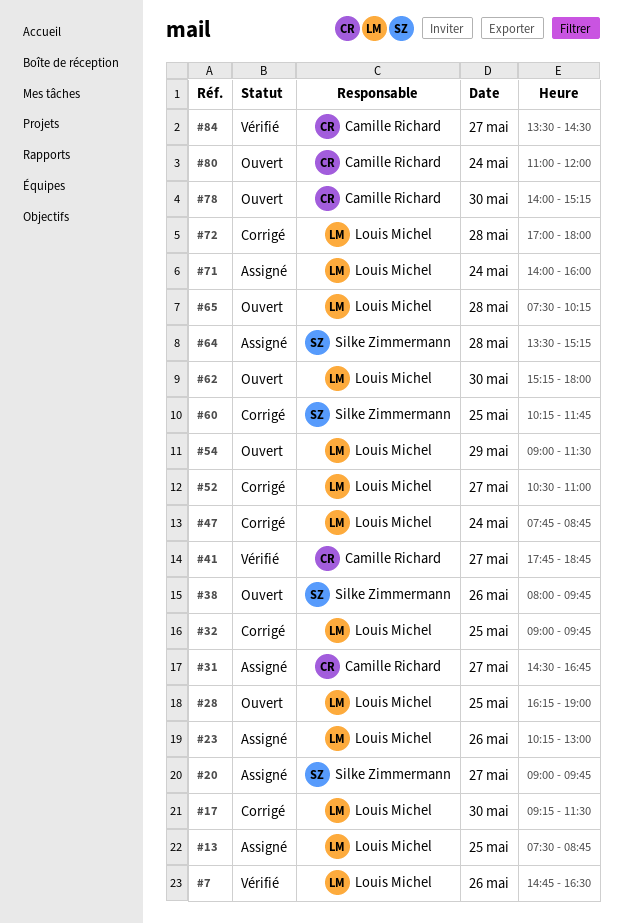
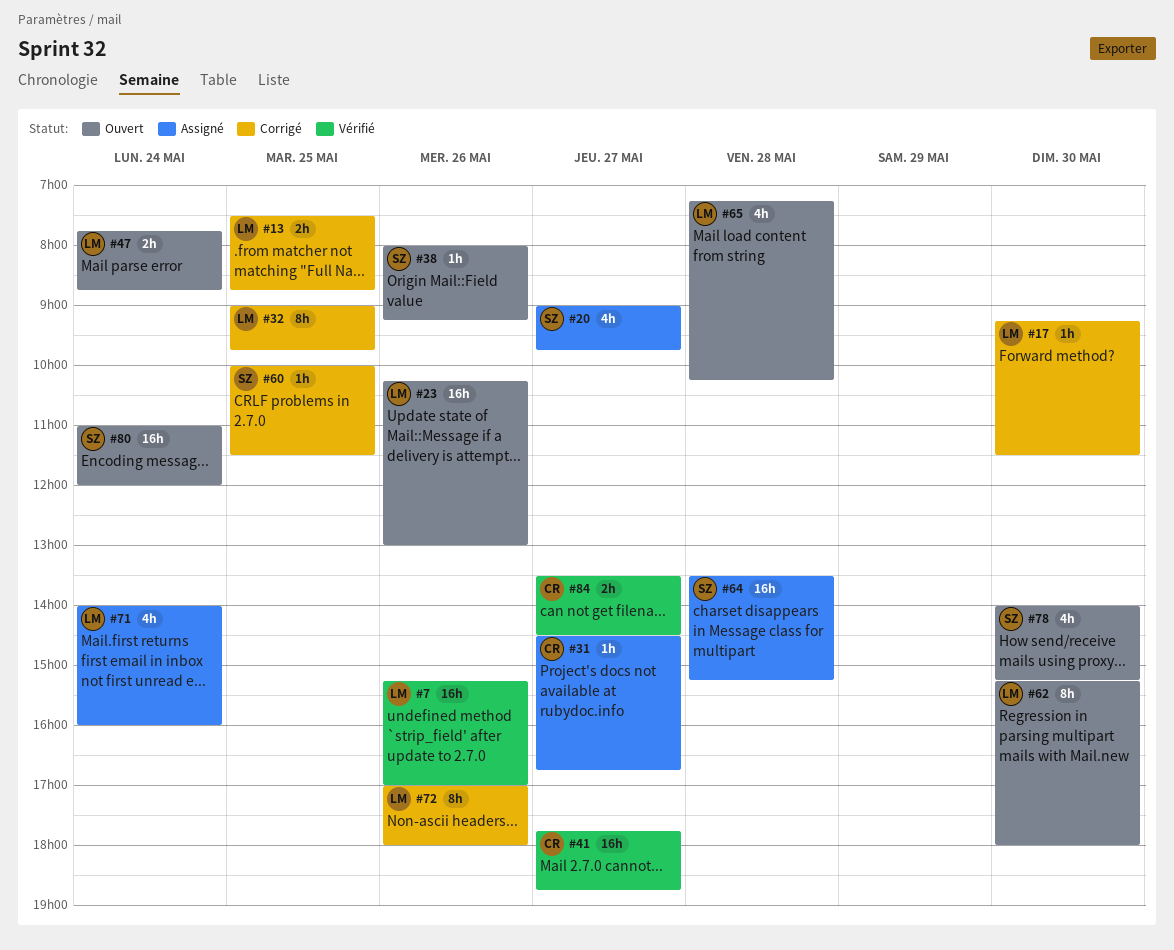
#7, begins: 14:45 -> 15:15
#7, ends: 16:30 -> 17:00
#13, status: Assigné -> Corrigé
#23, status: Assigné -> Ouvert
#28: present -> none
#38, ends: 09:45 -> 09:15
#47, status: Corrigé -> Ouvert
#52: present -> none
#54: present -> none
#60, begins: 10:15 -> 10:00
#60, ends: 11:45 -> 11:30
#65, begins: 07:30 -> 07:15
#72, day: May 28 -> May 26
#78, owner: Camille Richard -> Silke Zimmermann
#80, owner: Camille Richard -> Silke Zimmermann

